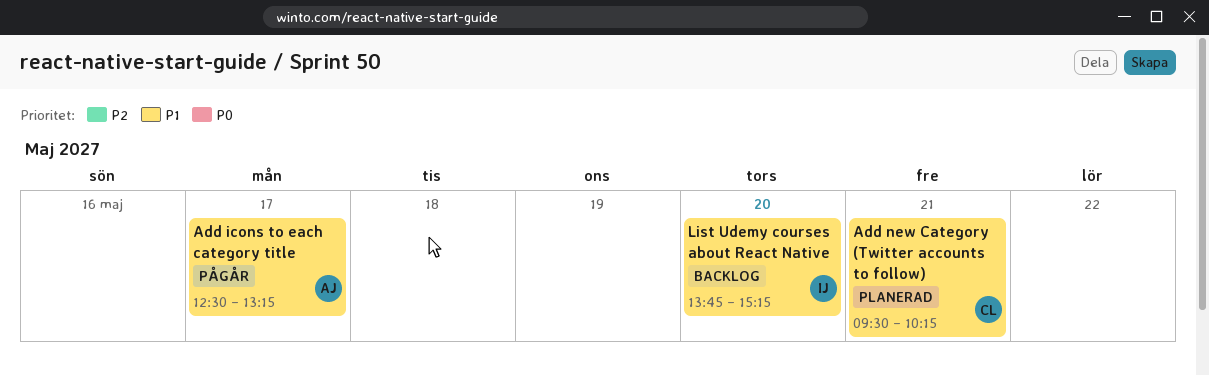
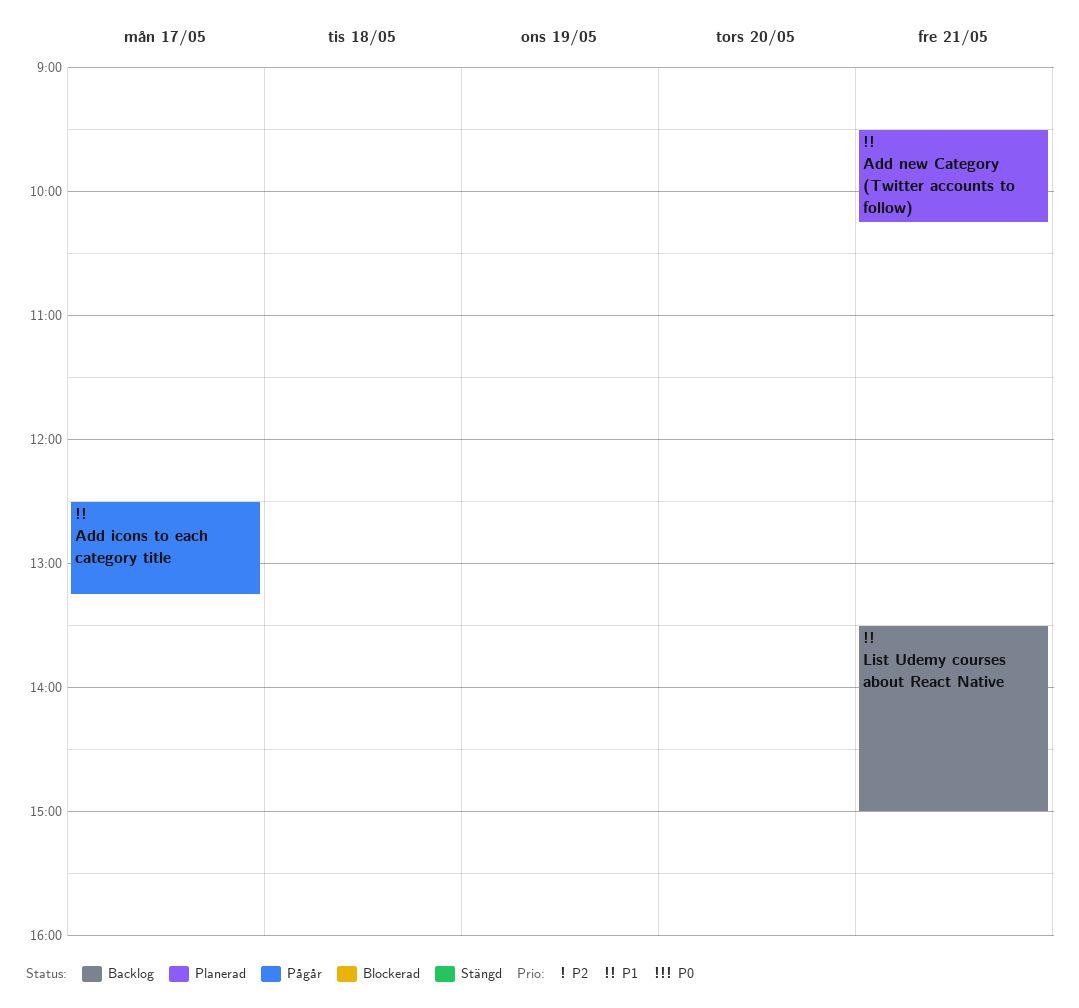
List Udemy courses about React Native, day: May 20 -> May 21
List Udemy courses about React Native, begins: 13:45 -> 13:30
List Udemy courses about React Native, ends: 15:15 -> 15:00

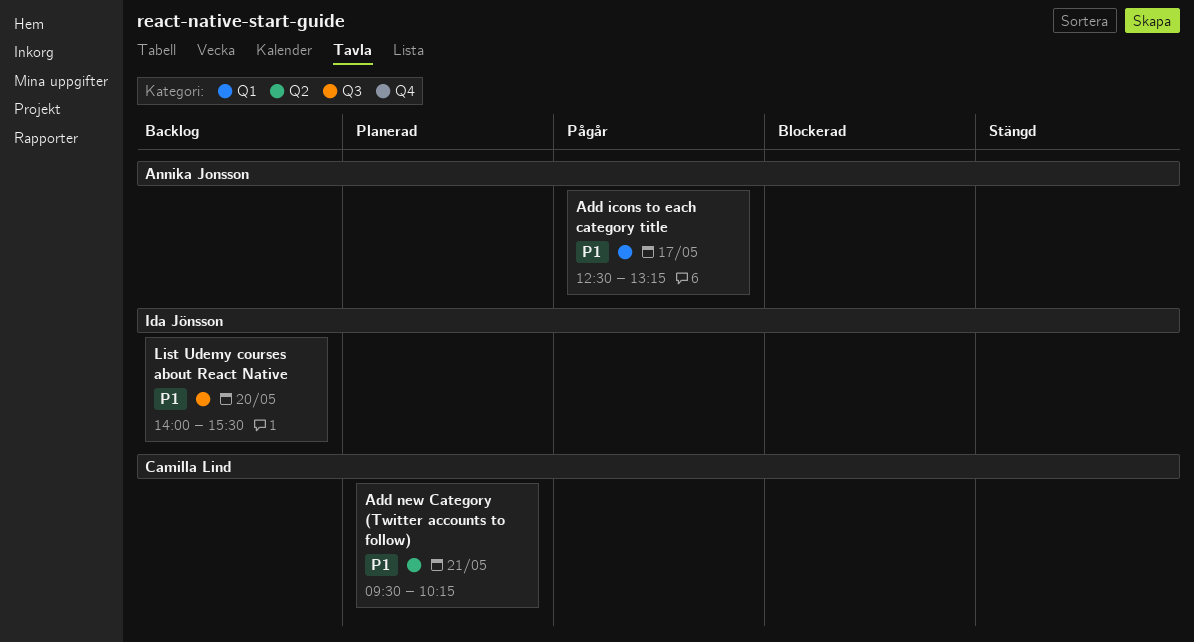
List Udemy courses about React Native, day: May 21 -> May 20
List Udemy courses about React Native, begins: 13:30 -> 14:00
List Udemy courses about React Native, ends: 15:00 -> 15:30

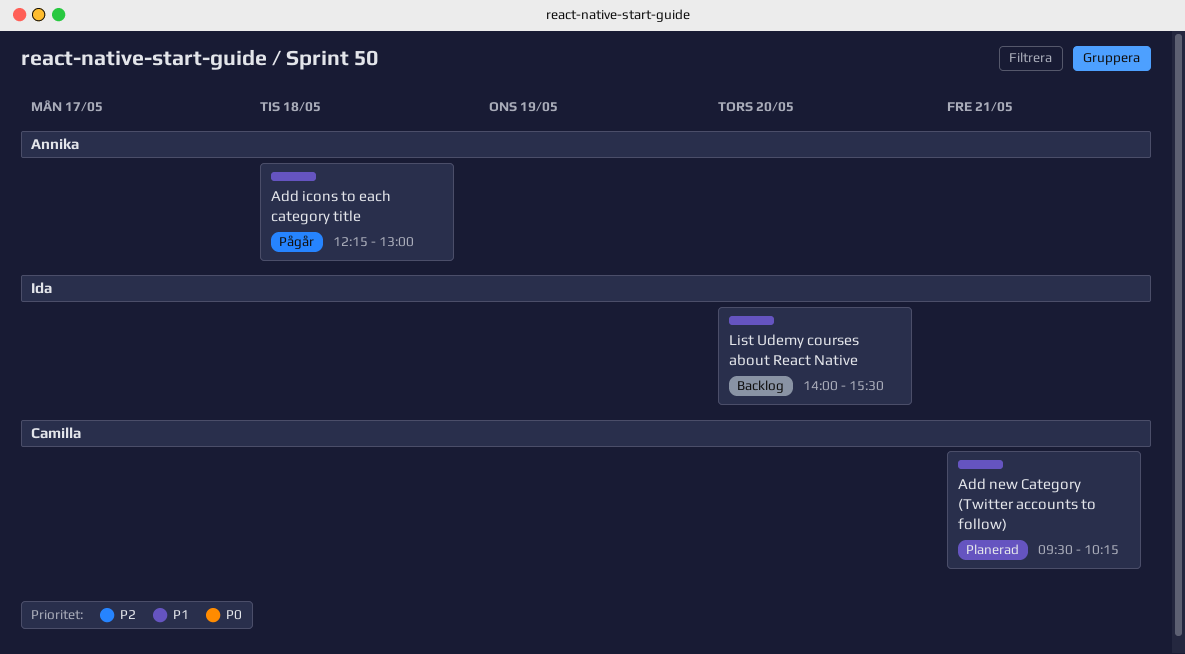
Add icons to each category title, day: May 17 -> May 18
Add icons to each category title, begins: 12:30 -> 12:15
Add icons to each category title, ends: 13:15 -> 13:00

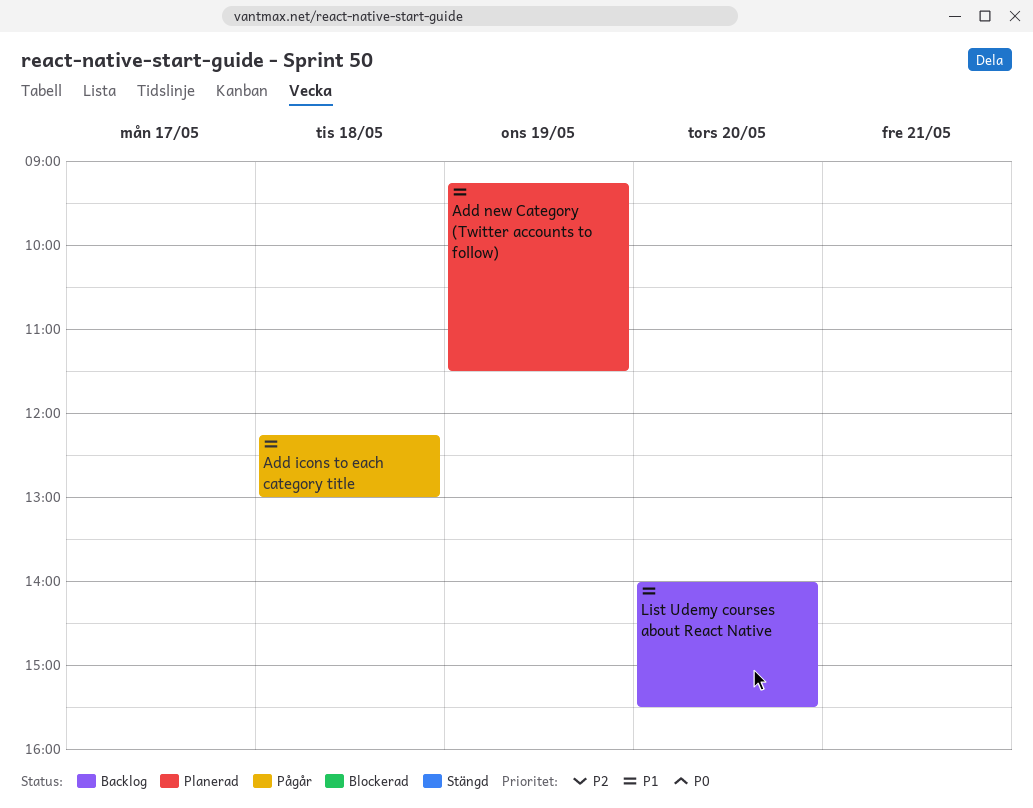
Add new Category (Twitter accounts to follow), day: May 21 -> May 19
Add new Category (Twitter accounts to follow), begins: 09:30 -> 09:15
Add new Category (Twitter accounts to follow), ends: 10:15 -> 11:30

